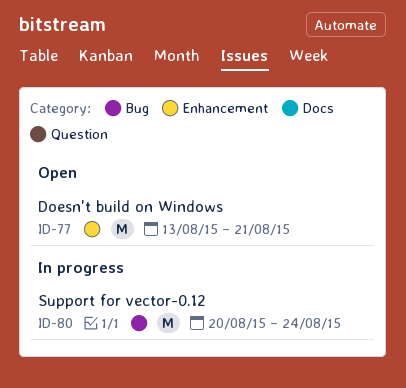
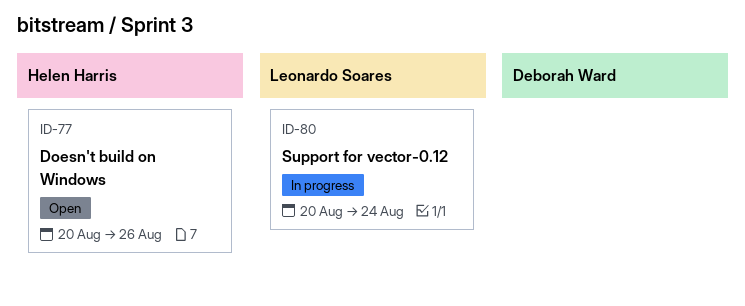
ID-77, start: Aug 13 -> Aug 20
ID-77, due: Aug 21 -> Aug 26

